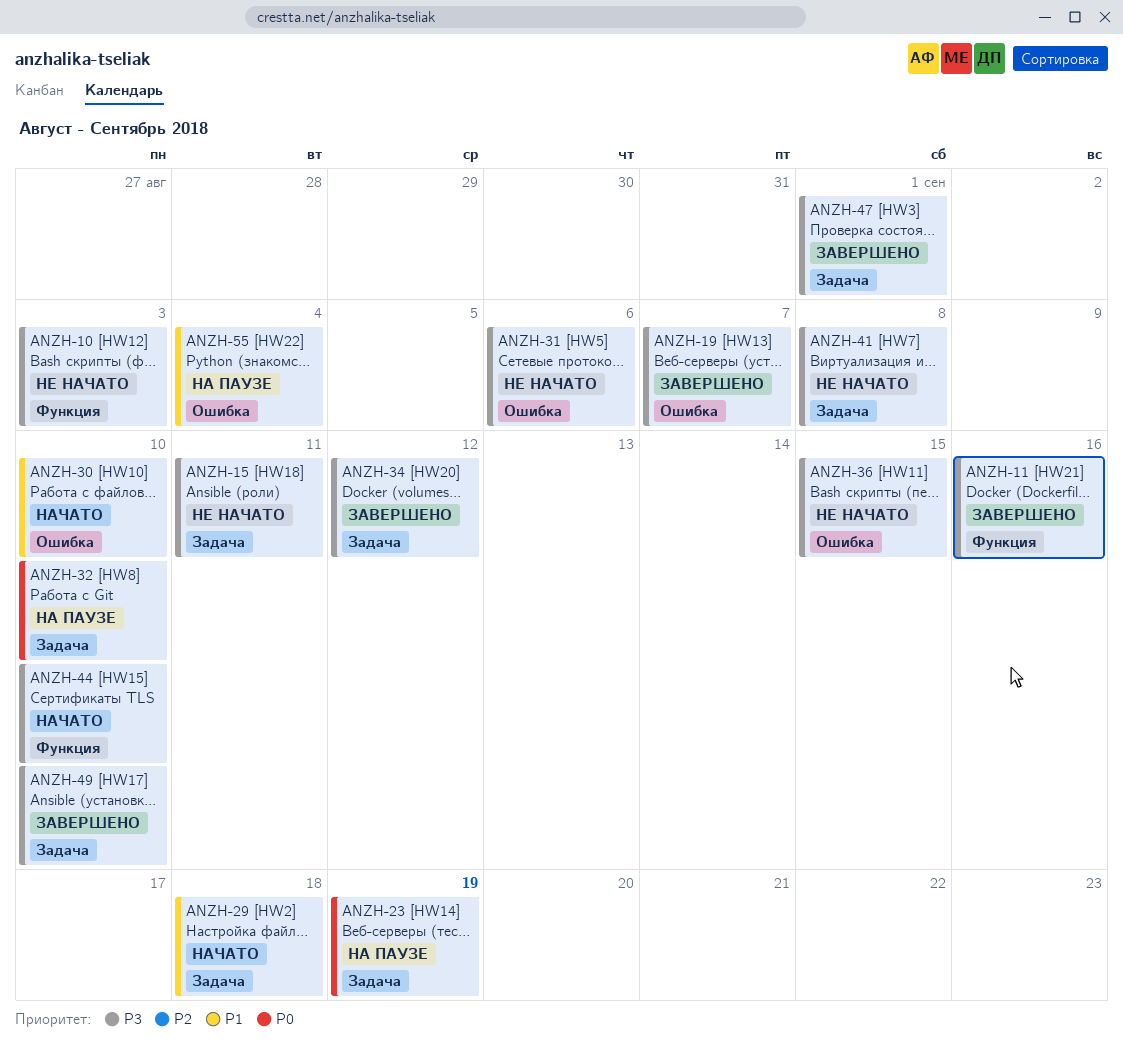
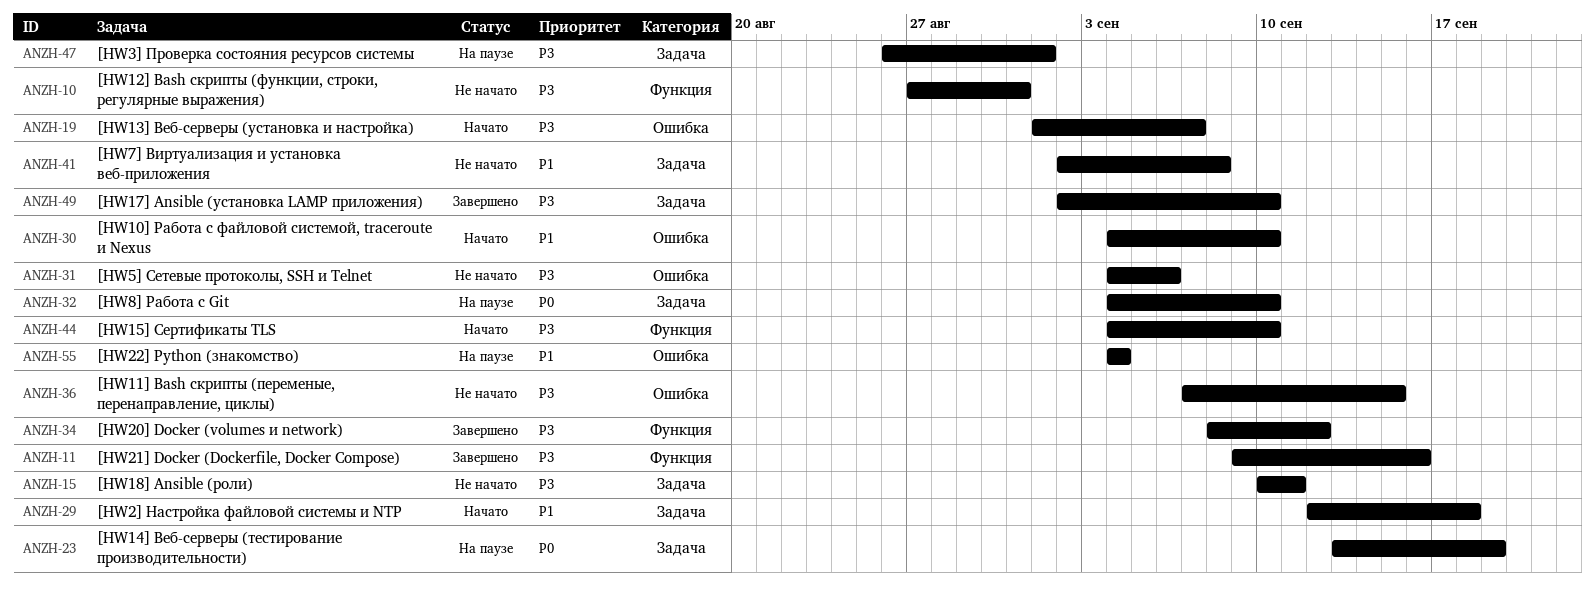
ANZH-10, due: Sep 3 -> Aug 31
ANZH-19, status: Завершено -> Начато
ANZH-34, label: Задача -> Функция
ANZH-41, priority: P3 -> P1
ANZH-47, status: Завершено -> На паузе

